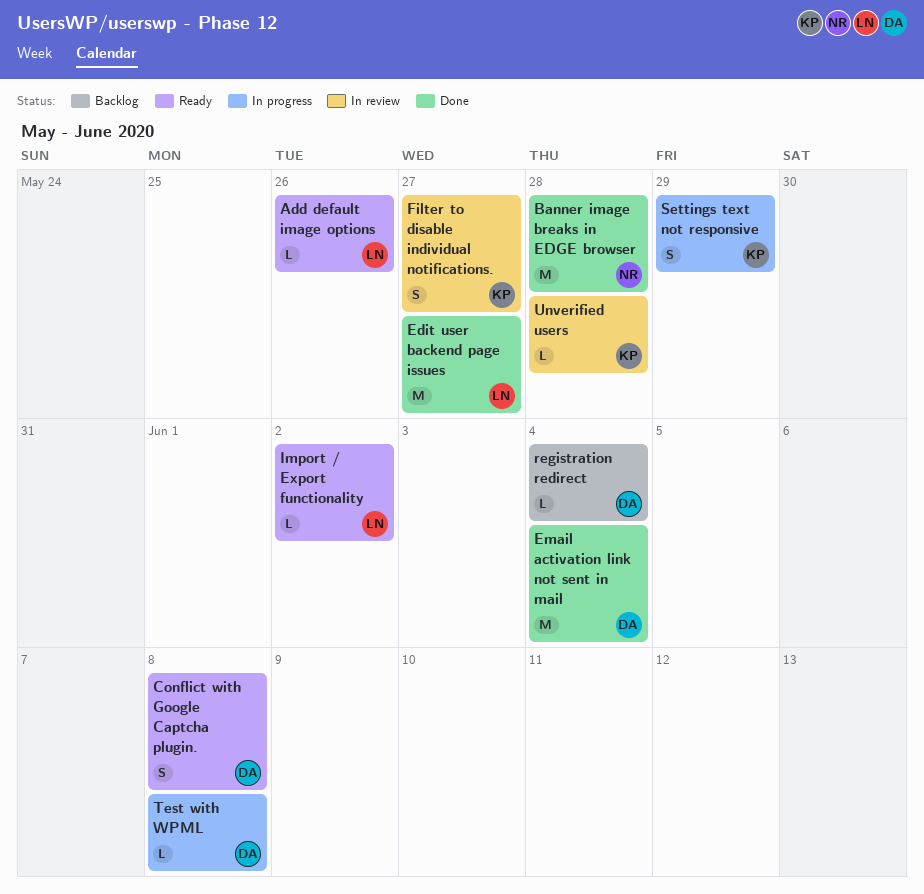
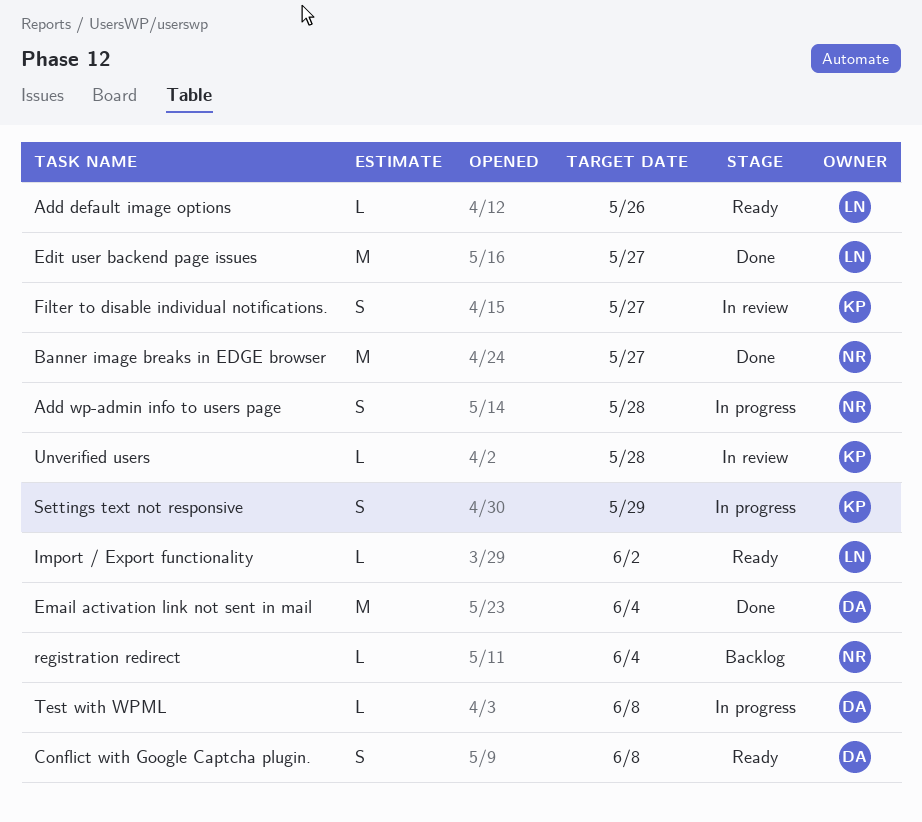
Add wp-admin info to users page: none -> present
Banner image breaks in EDGE browser, due: May 28 -> May 27
registration redirect, owner: DA -> NR

